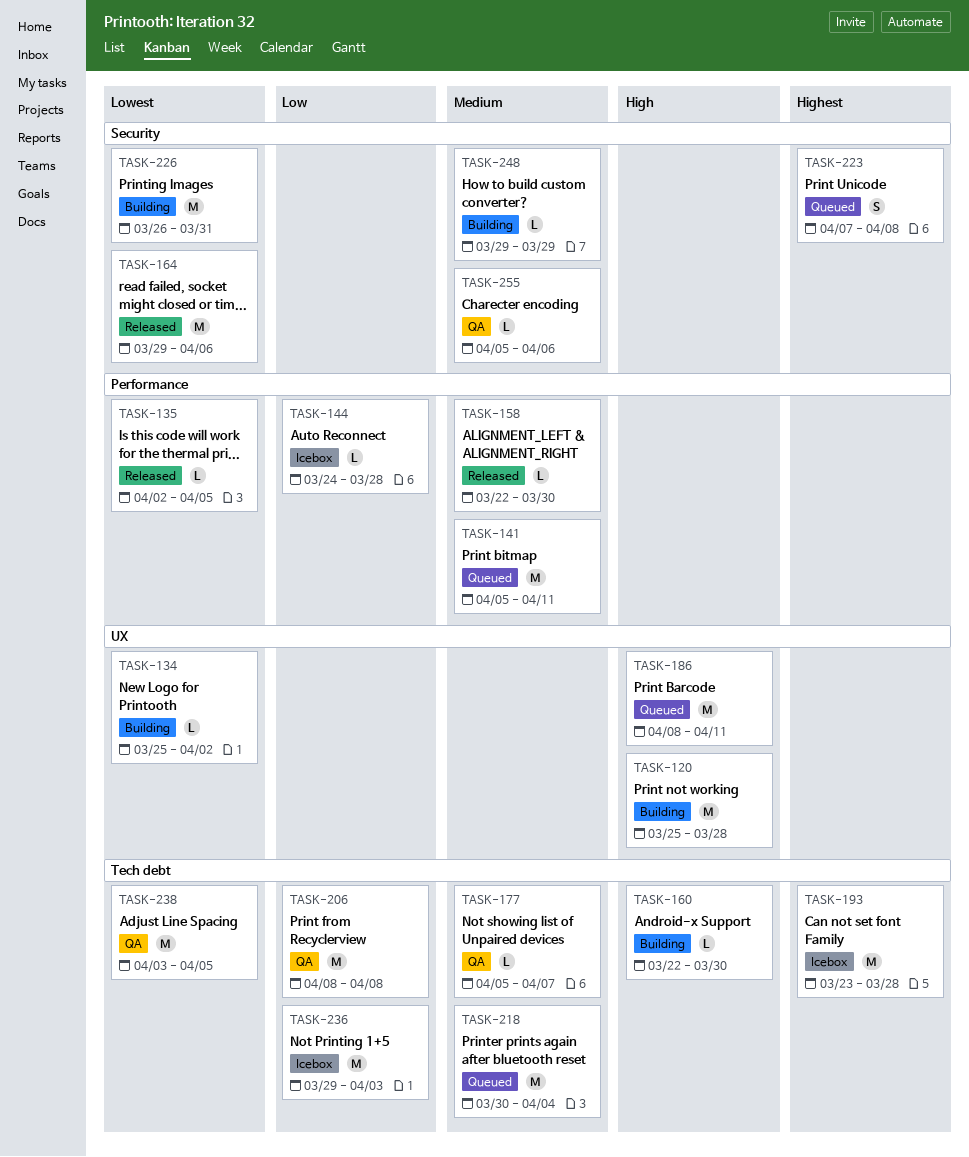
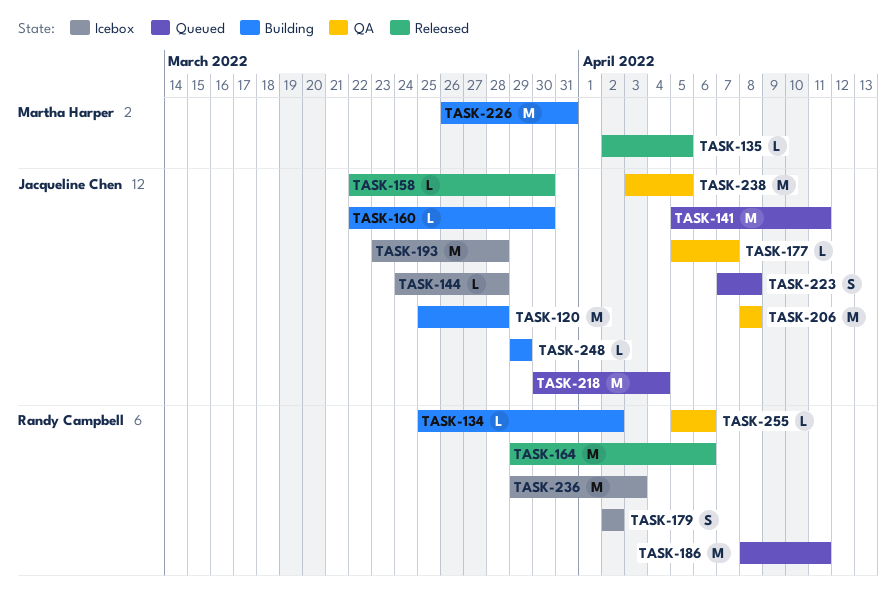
TASK-179: none -> present

